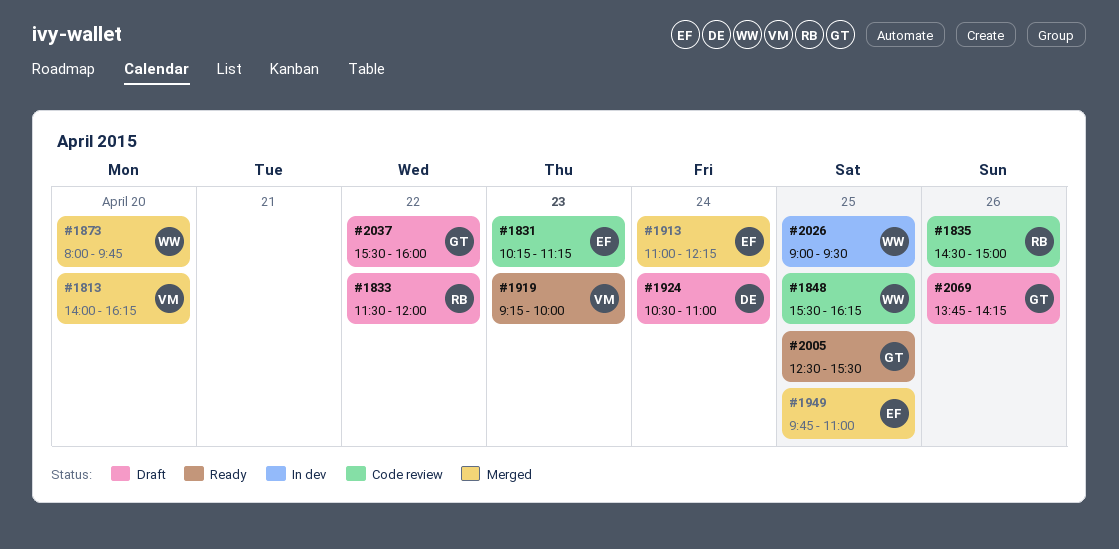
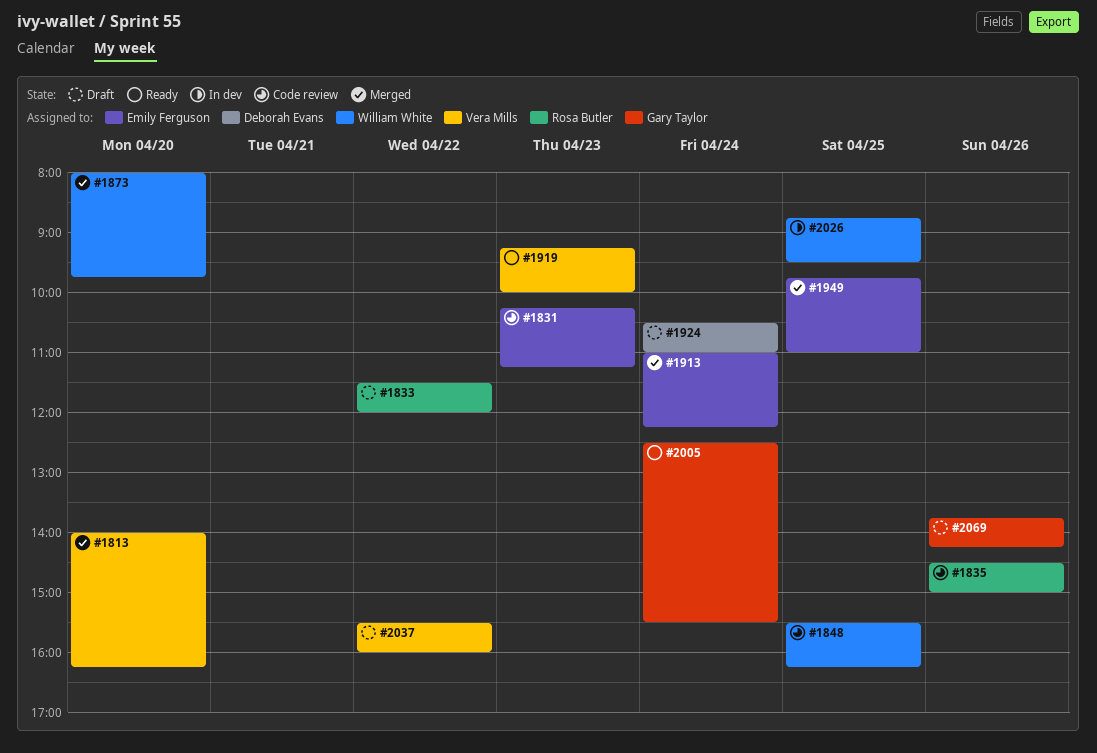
#2005, day: Apr 25 -> Apr 24
#2026, begins: 09:00 -> 08:45
#2037, owner: Gary Taylor -> Vera Mills

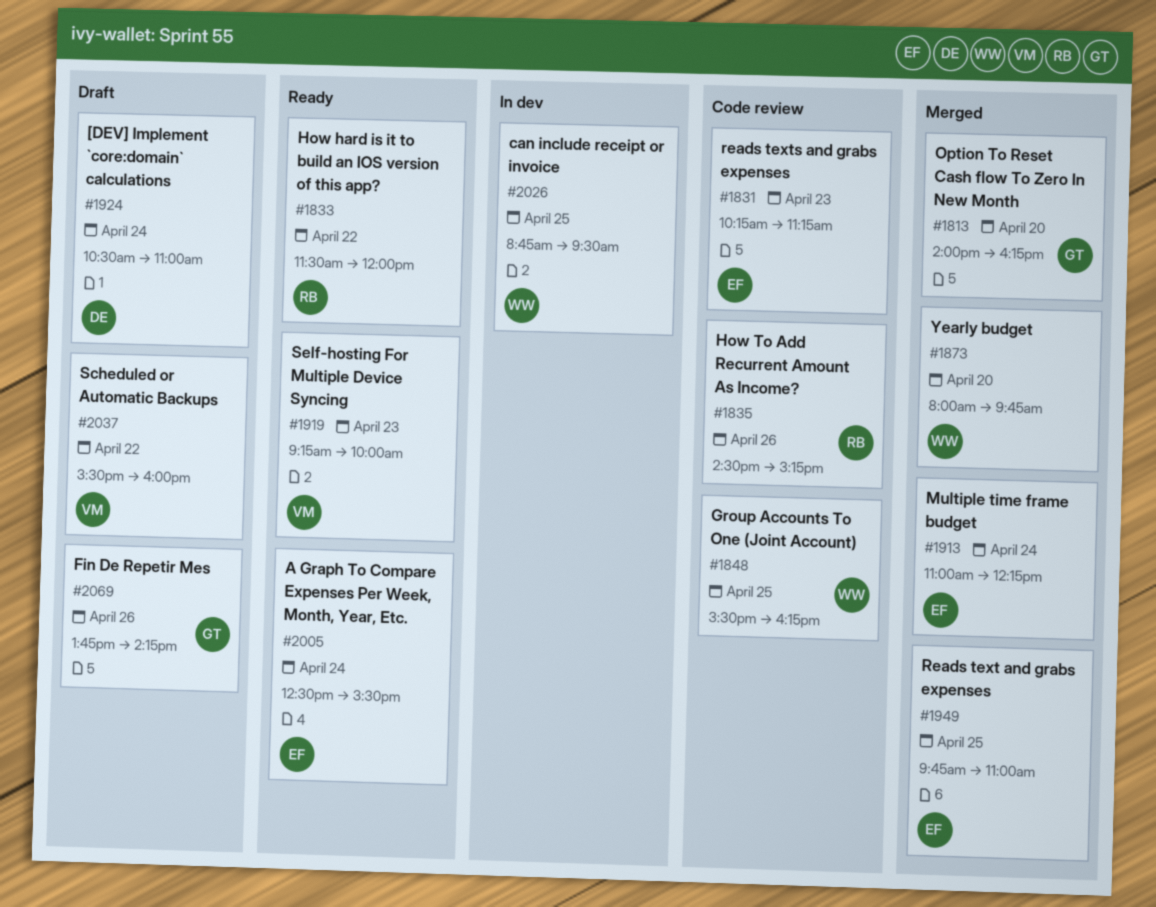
#1813, owner: Vera Mills -> Gary Taylor
#1833, status: Draft -> Ready
#1835, ends: 15:00 -> 15:15
#2005, owner: Gary Taylor -> Emily Ferguson

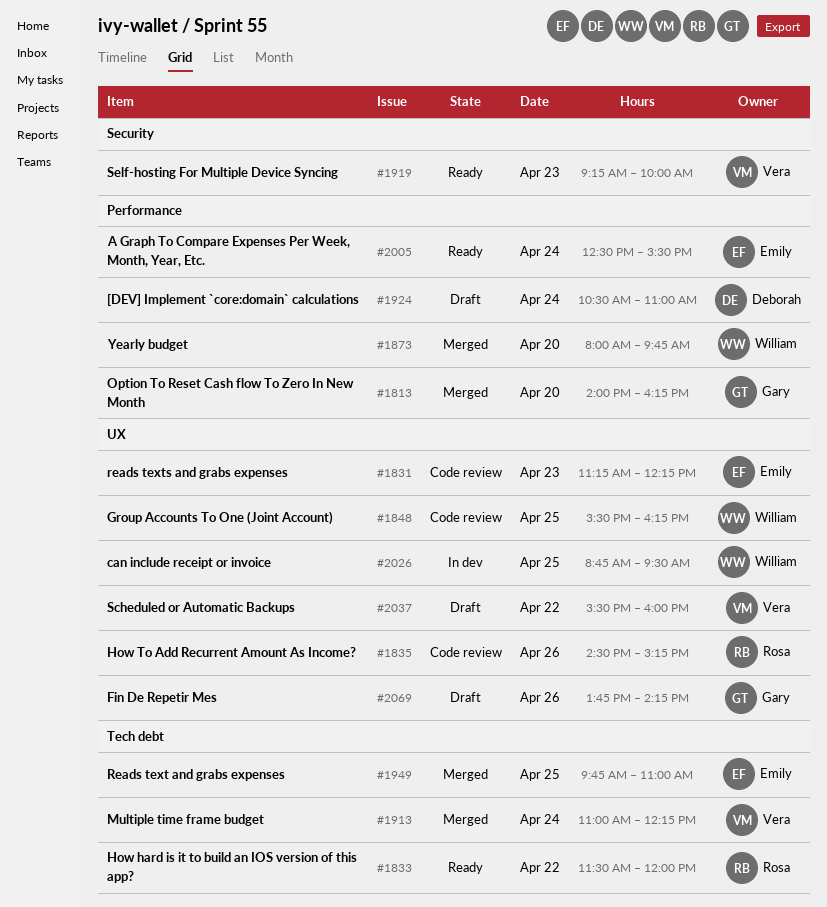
#1831, begins: 10:15 -> 11:15
#1831, ends: 11:15 -> 12:15
#1913, owner: Emily -> Vera

